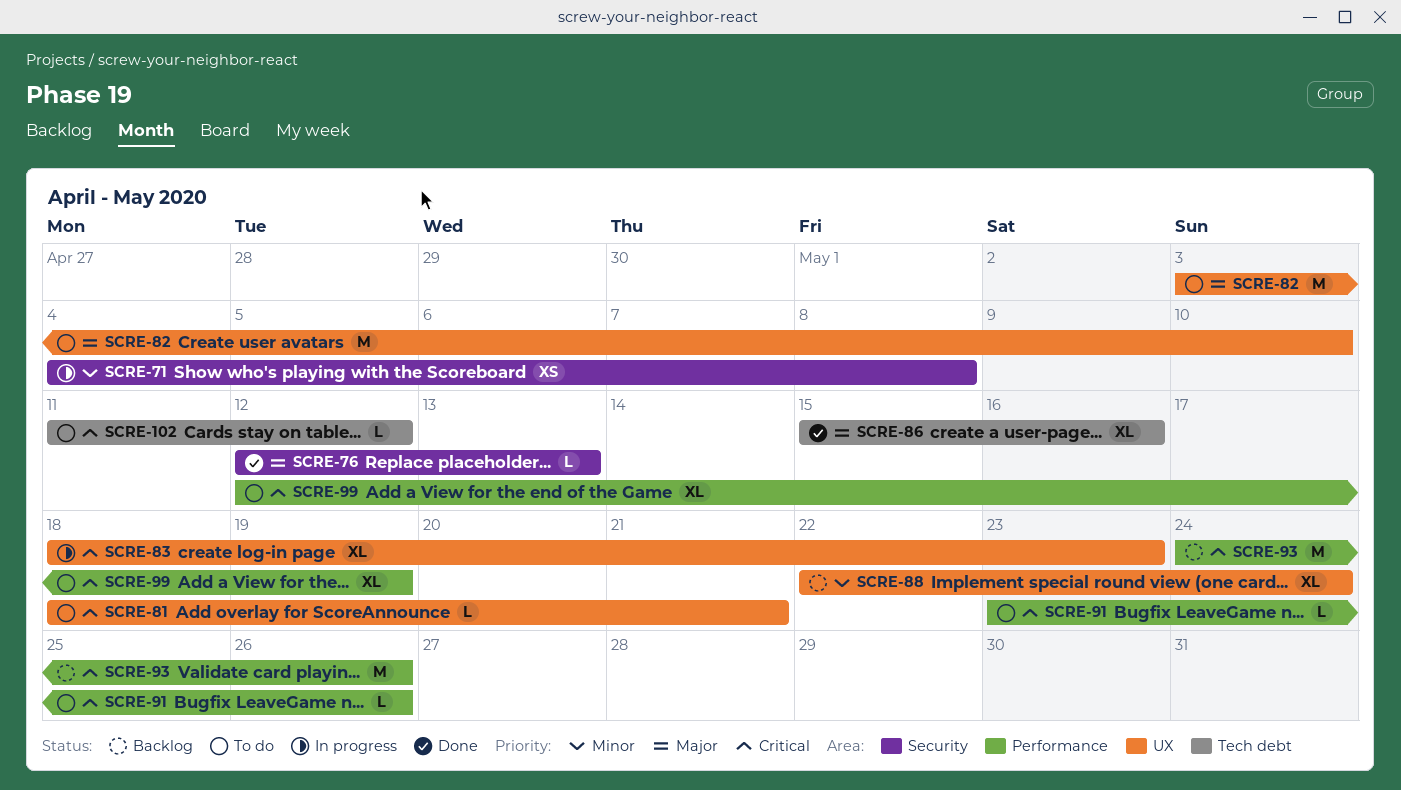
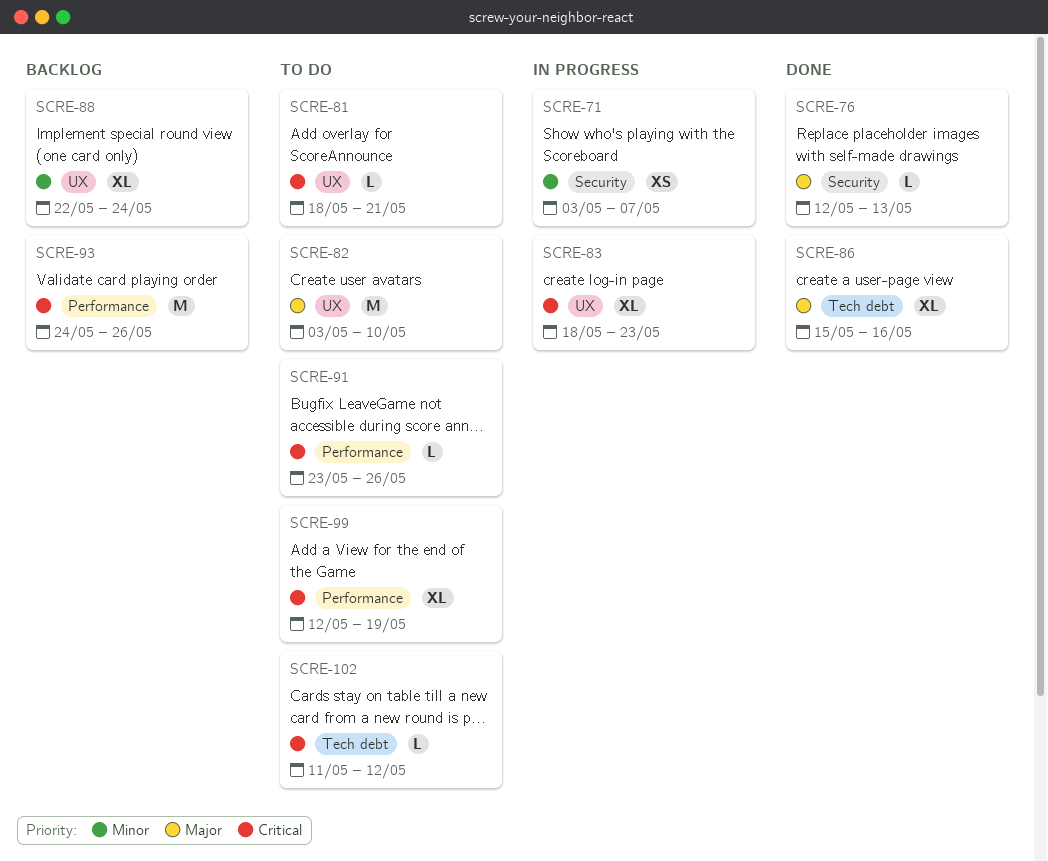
SCRE-71, start: May 4 -> May 3
SCRE-71, due: May 8 -> May 7

